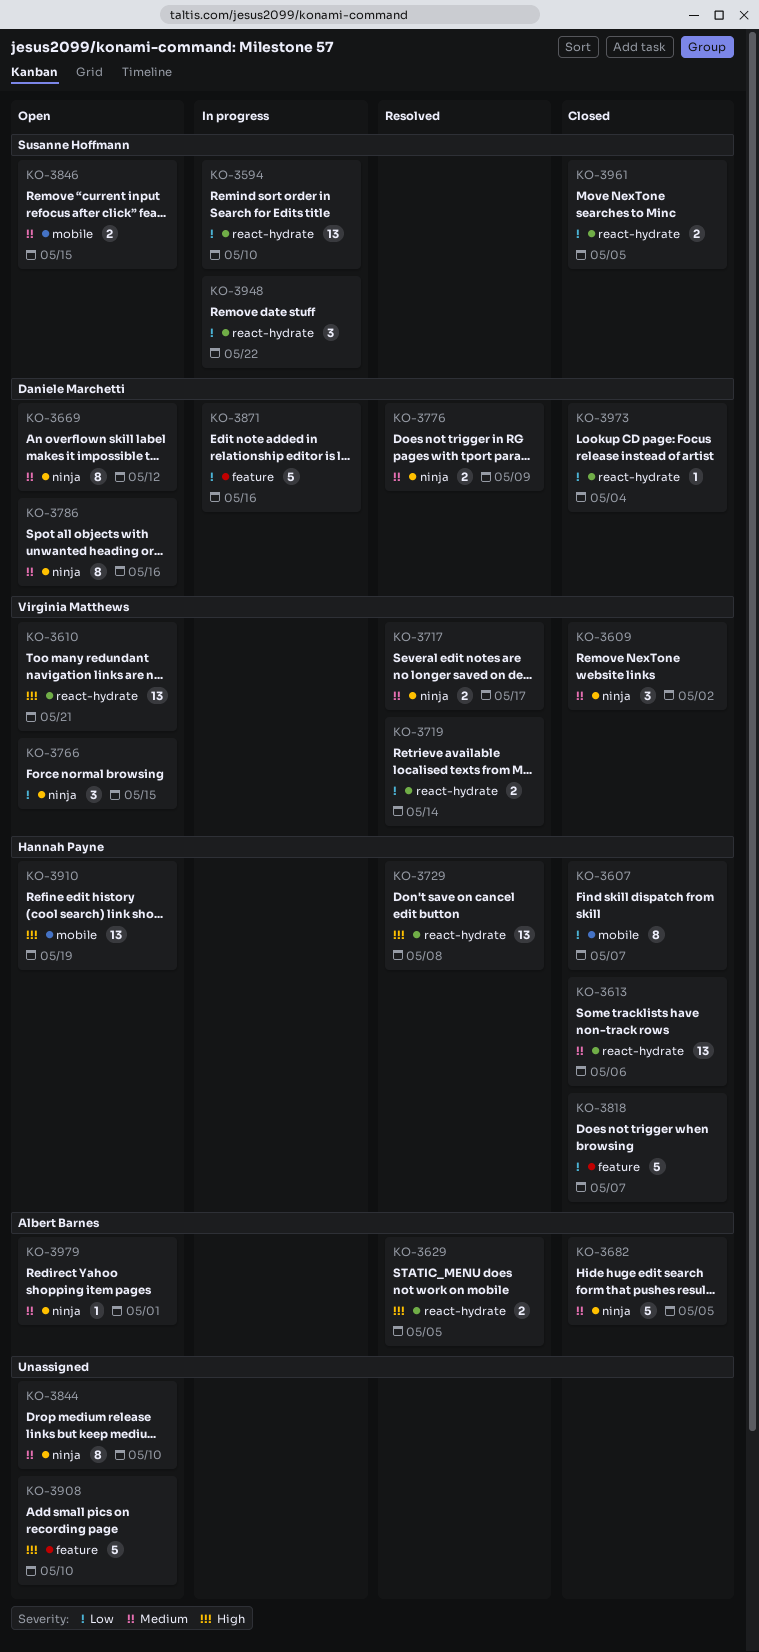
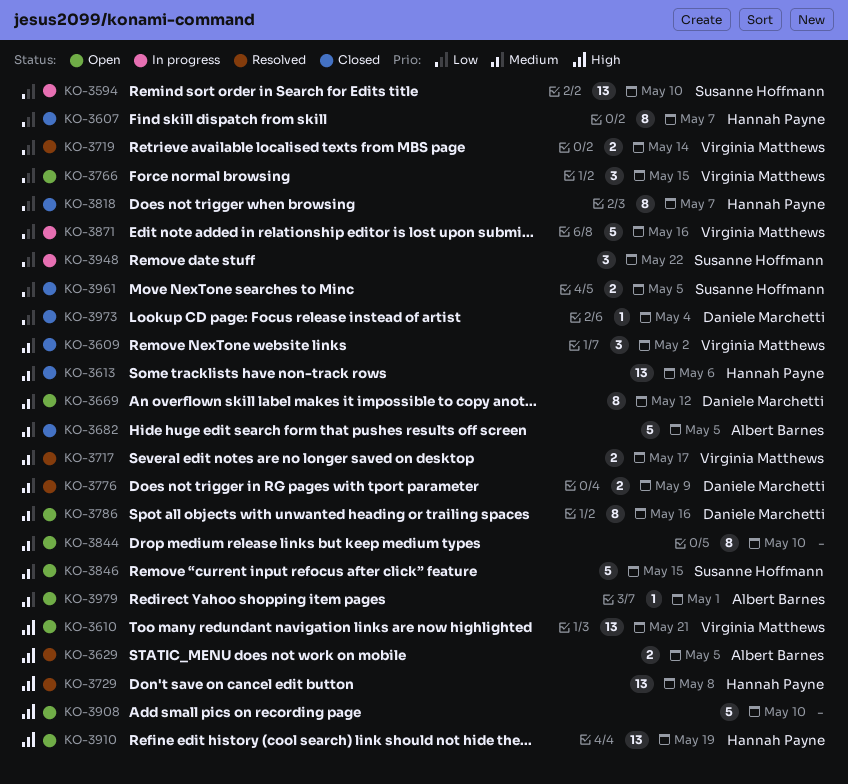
KO-3818, estimate: 5 -> 8
KO-3846, estimate: 2 -> 5
KO-3871, owner: Daniele Marchetti -> Virginia Matthews

